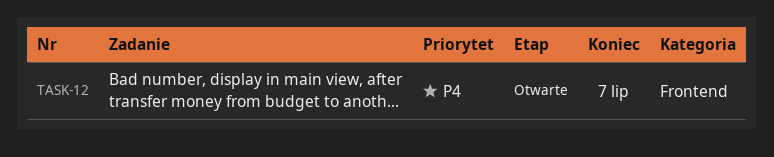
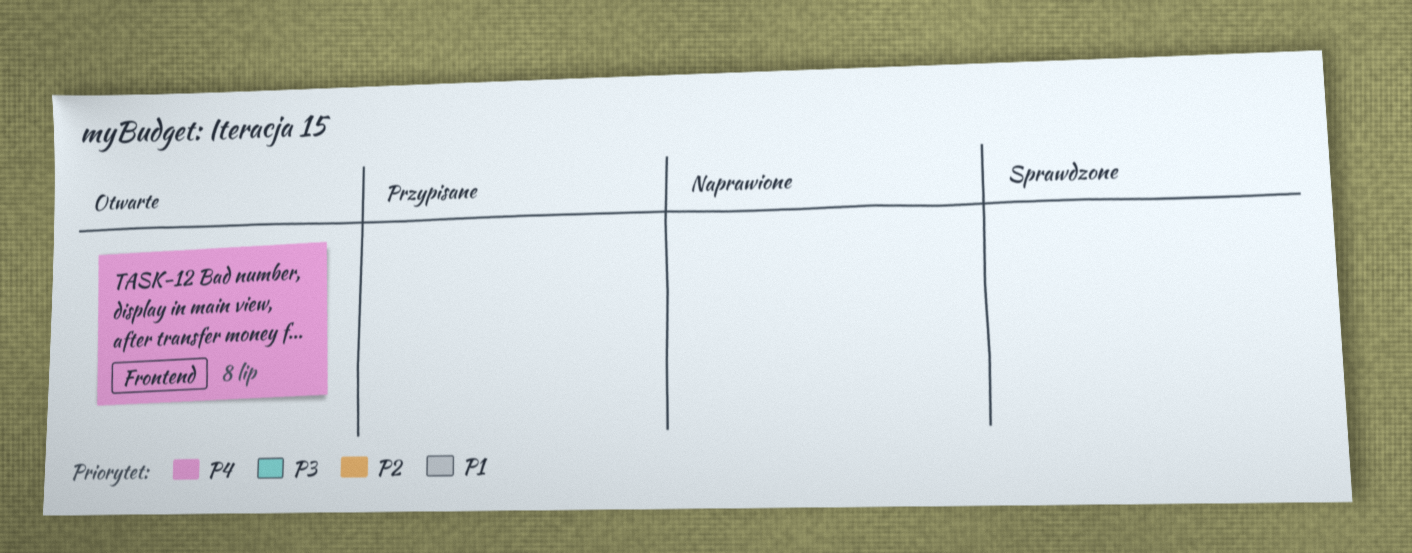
TASK-12, due: Jul 7 -> Jul 8

